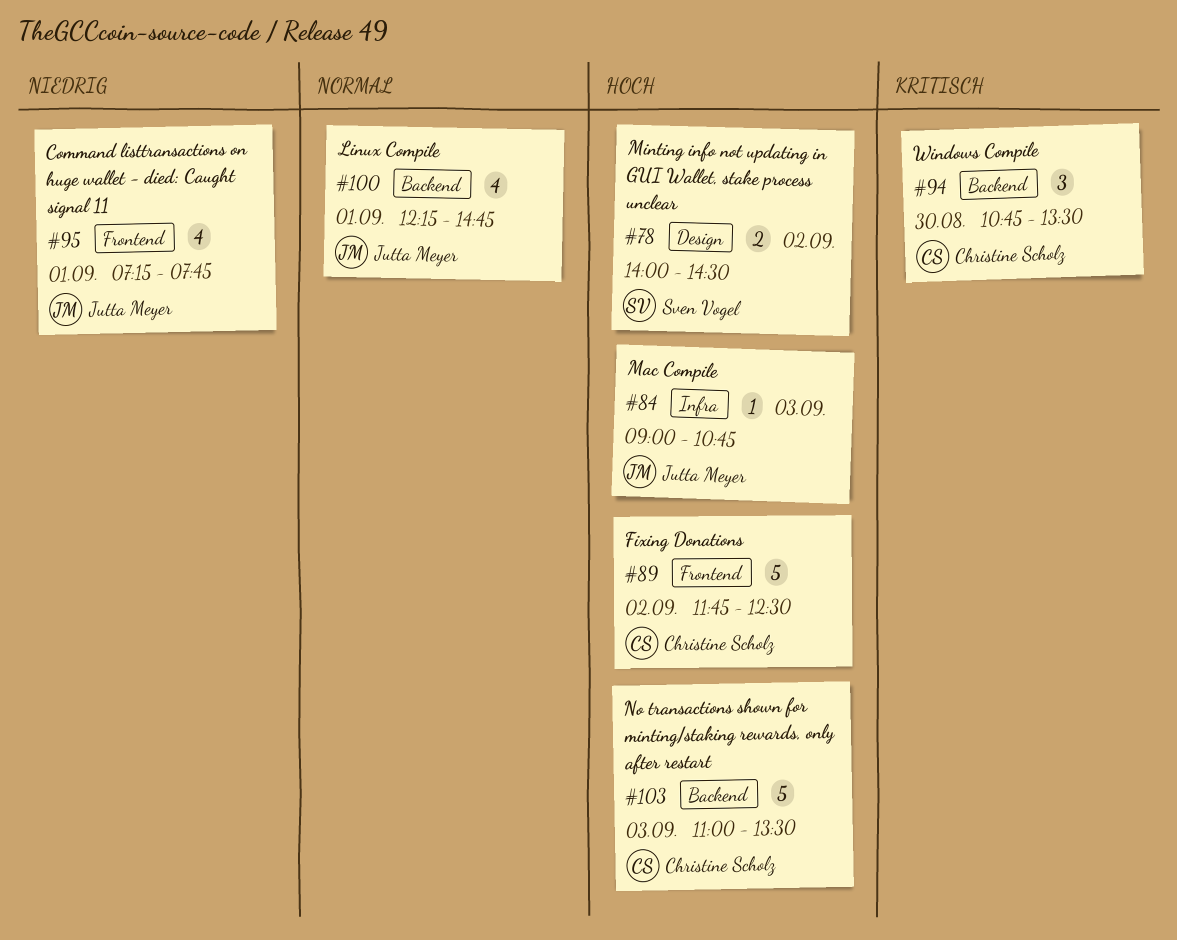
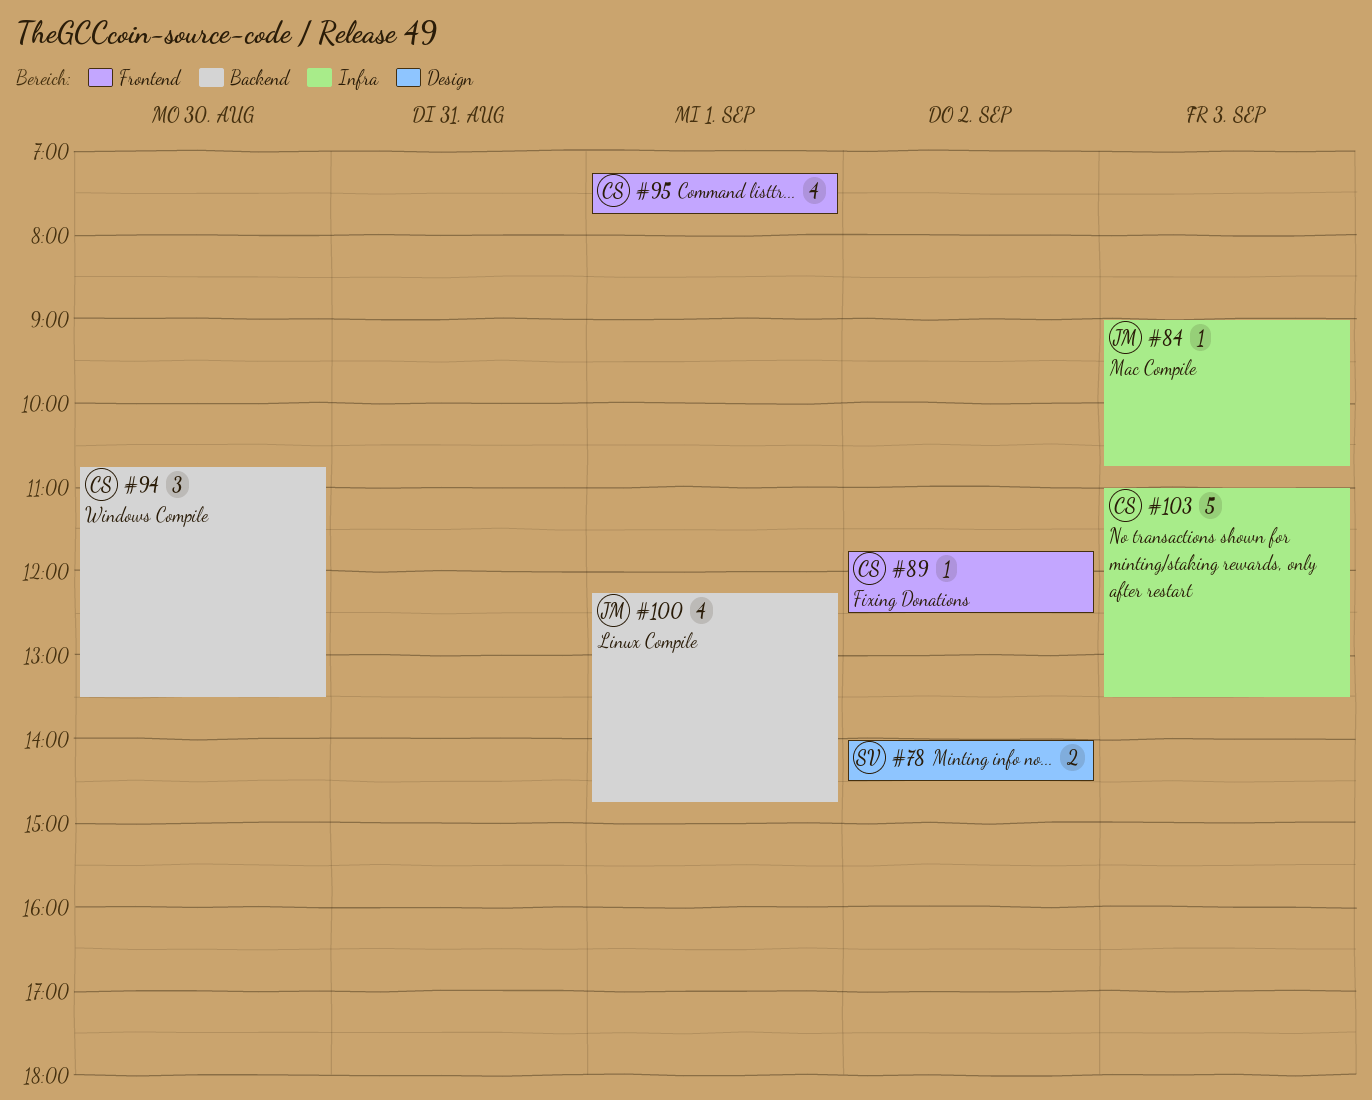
#89, estimate: 5 -> 1
#95, owner: Jutta Meyer -> Christine Scholz
#103, label: Backend -> Infra

